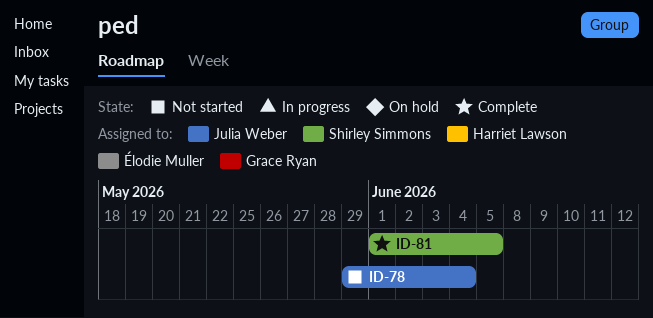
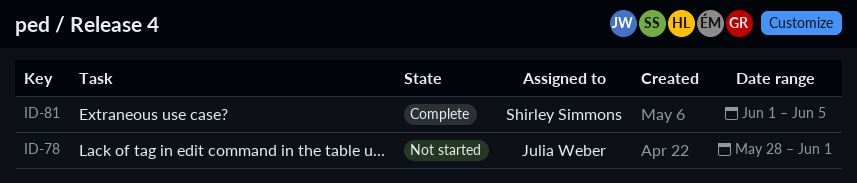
ID-78, start: May 29 -> May 28
ID-78, due: Jun 4 -> Jun 1

